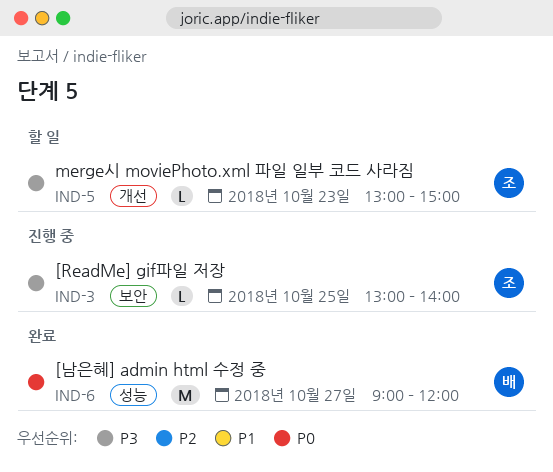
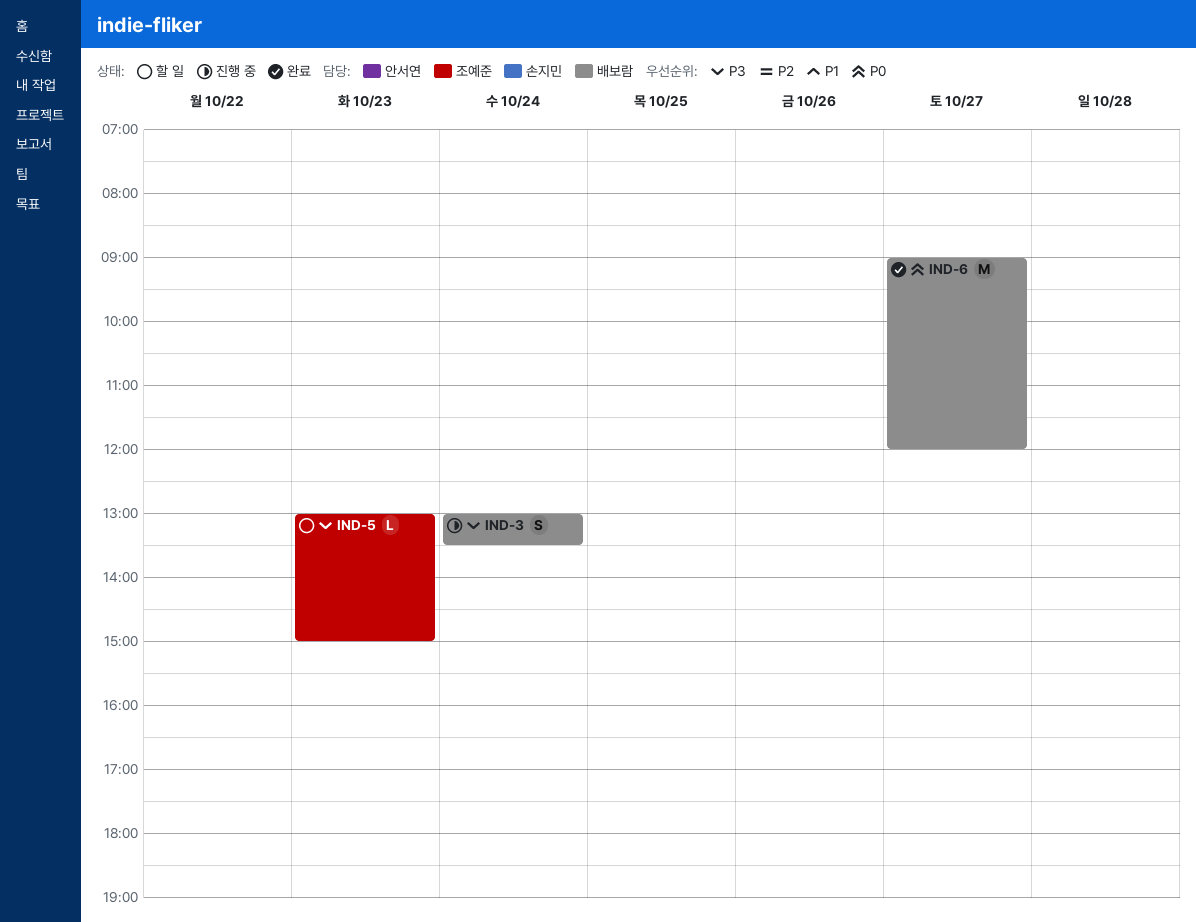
IND-3, owner: 조예준 -> 배보람
IND-3, estimate: L -> S
IND-3, day: Oct 25 -> Oct 24
IND-3, ends: 14:00 -> 13:30

